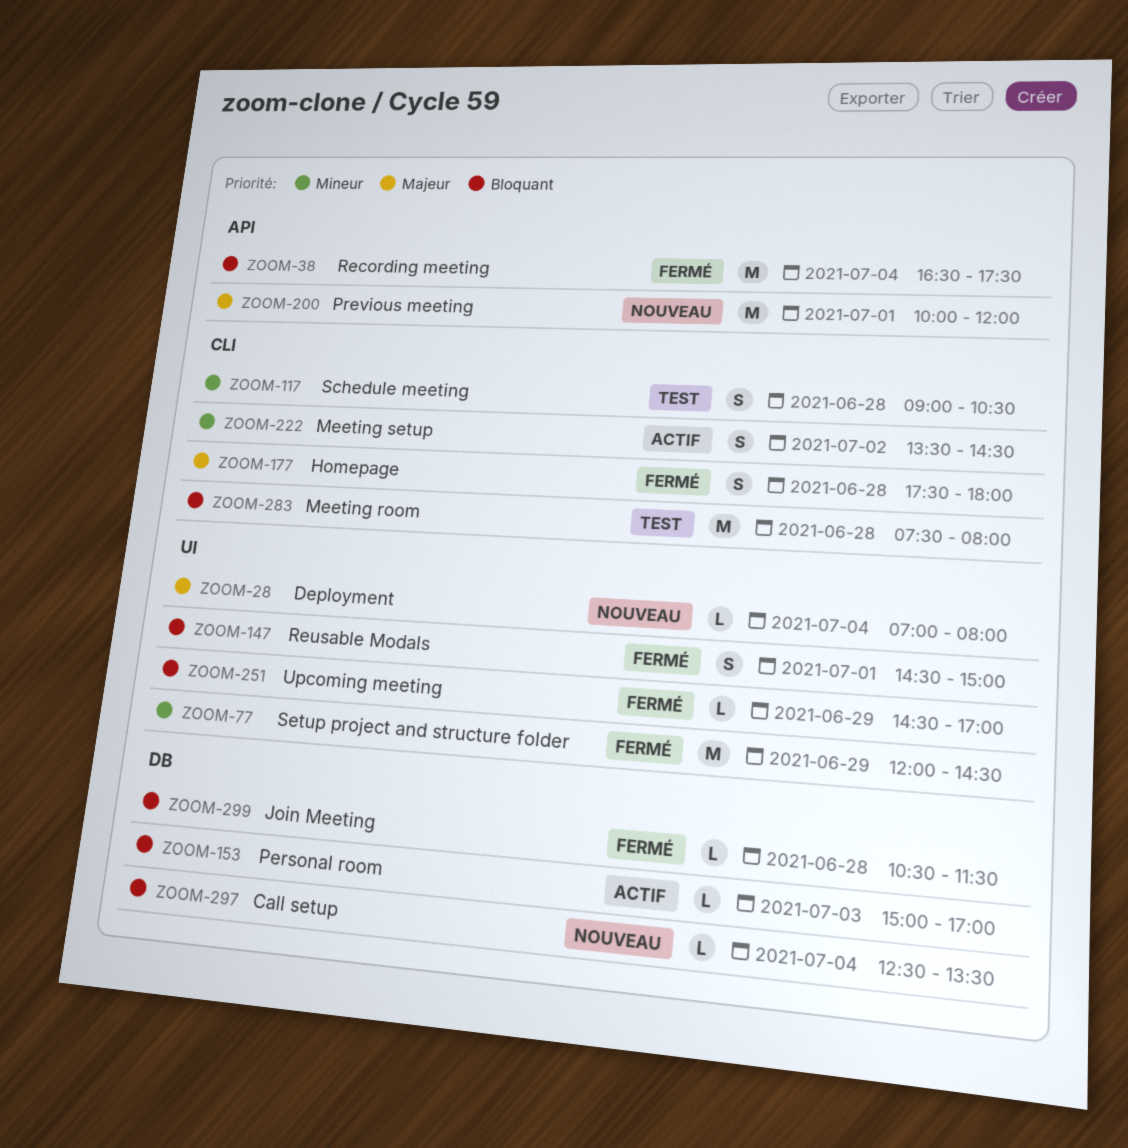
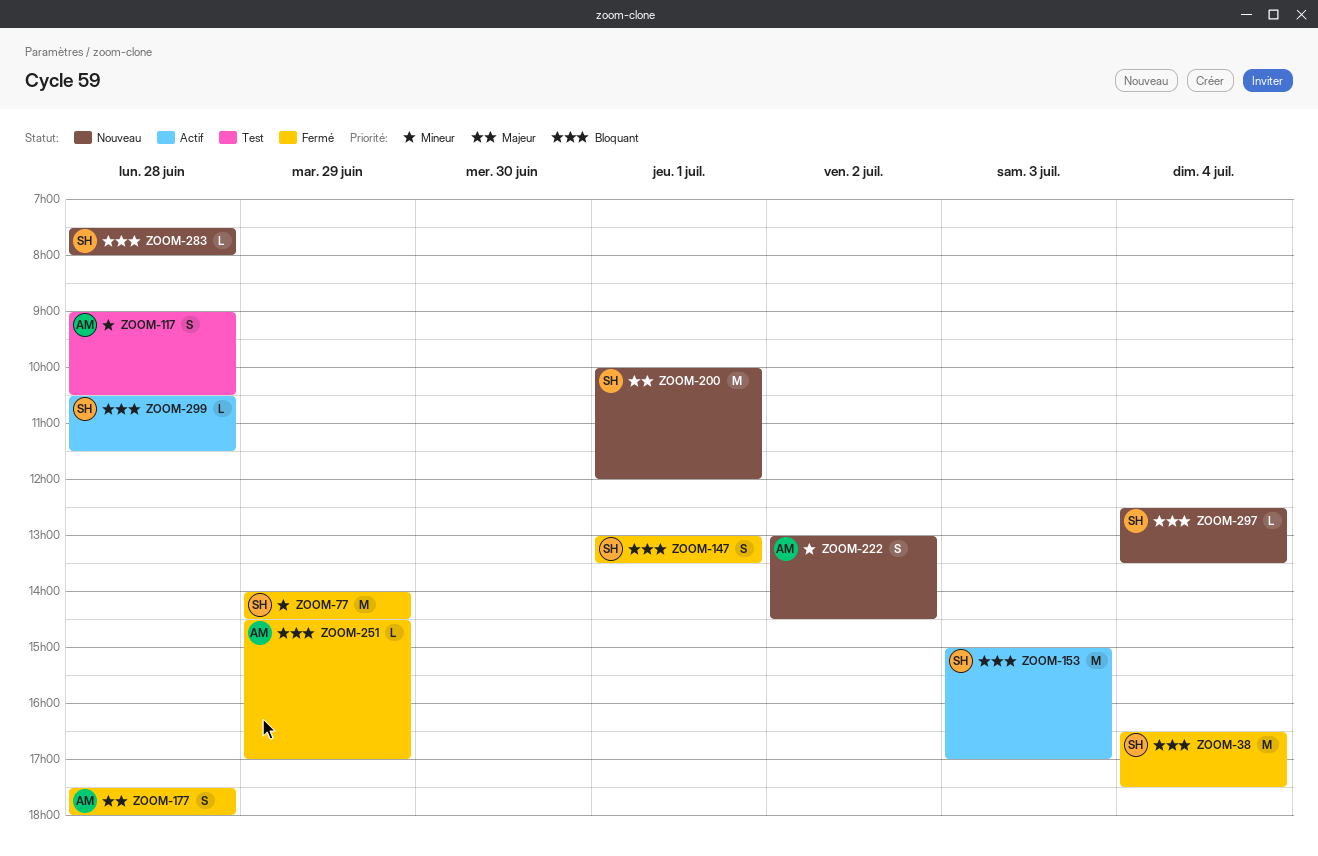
ZOOM-28: present -> none
ZOOM-77, begins: 12:00 -> 14:00
ZOOM-147, begins: 14:30 -> 13:00
ZOOM-147, ends: 15:00 -> 13:30
ZOOM-153, estimate: L -> M
ZOOM-222, status: Actif -> Nouveau
ZOOM-222, begins: 13:30 -> 13:00
ZOOM-283, status: Test -> Nouveau
ZOOM-283, estimate: M -> L
ZOOM-299, status: Fermé -> Actif

